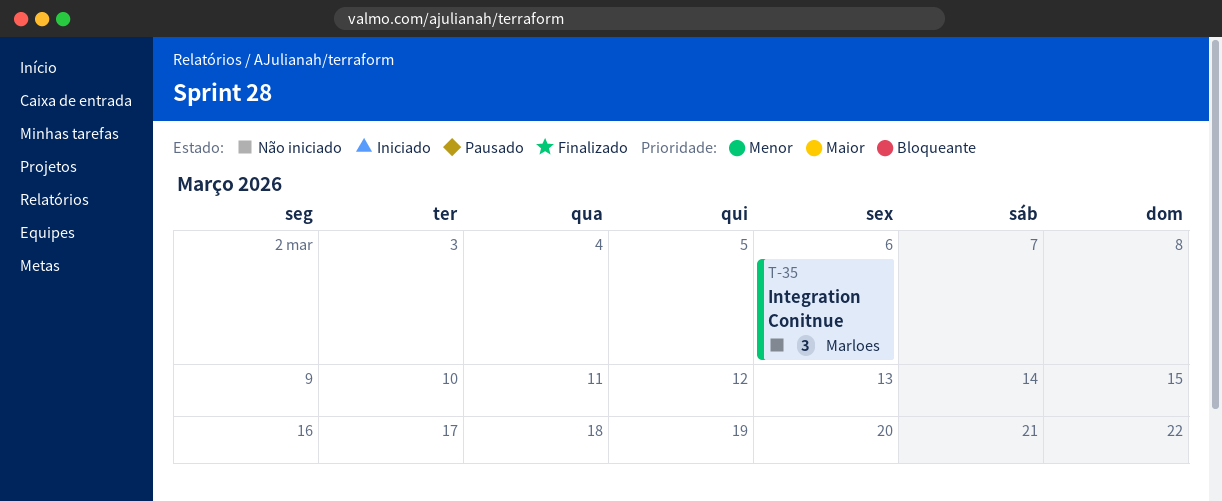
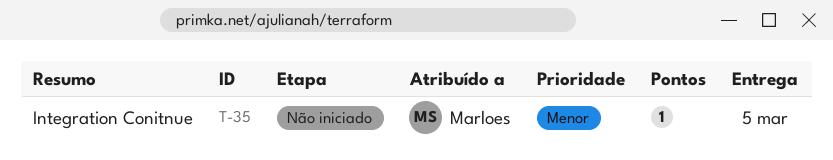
T-35, estimate: 3 -> 1
T-35, due: Mar 6 -> Mar 5

